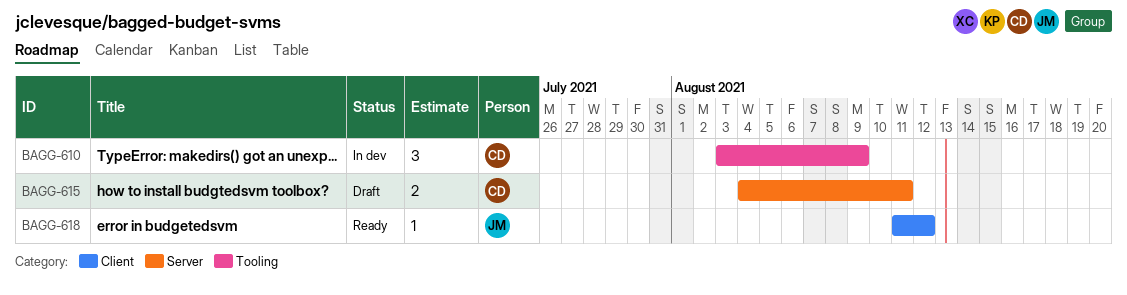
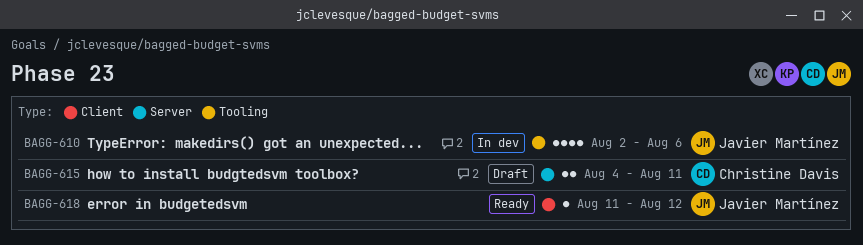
BAGG-610, owner: Christine Davis -> Javier Martínez
BAGG-610, estimate: 3 -> 4
BAGG-610, start: Aug 3 -> Aug 2
BAGG-610, due: Aug 9 -> Aug 6

